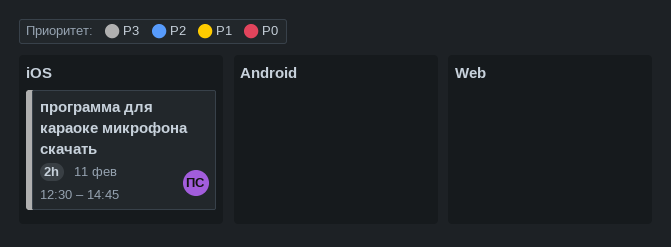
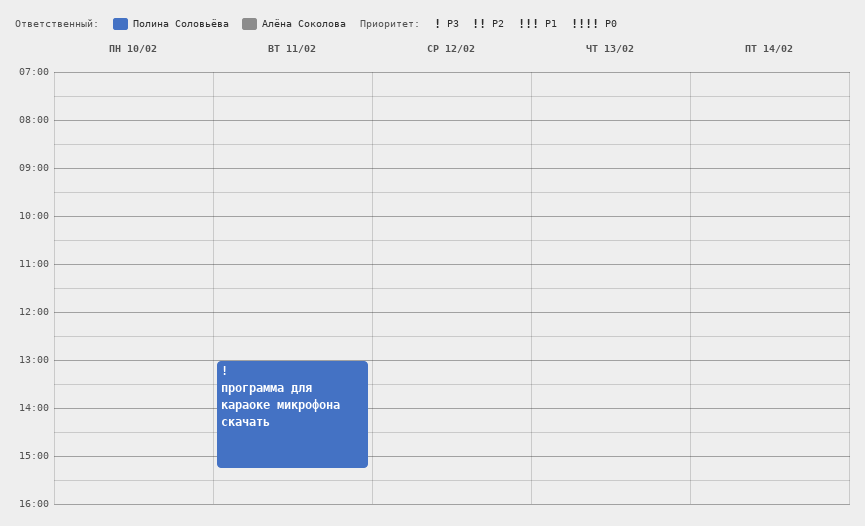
программа для караоке микрофона скачать, begins: 12:30 -> 13:00
программа для караоке микрофона скачать, ends: 14:45 -> 15:15

